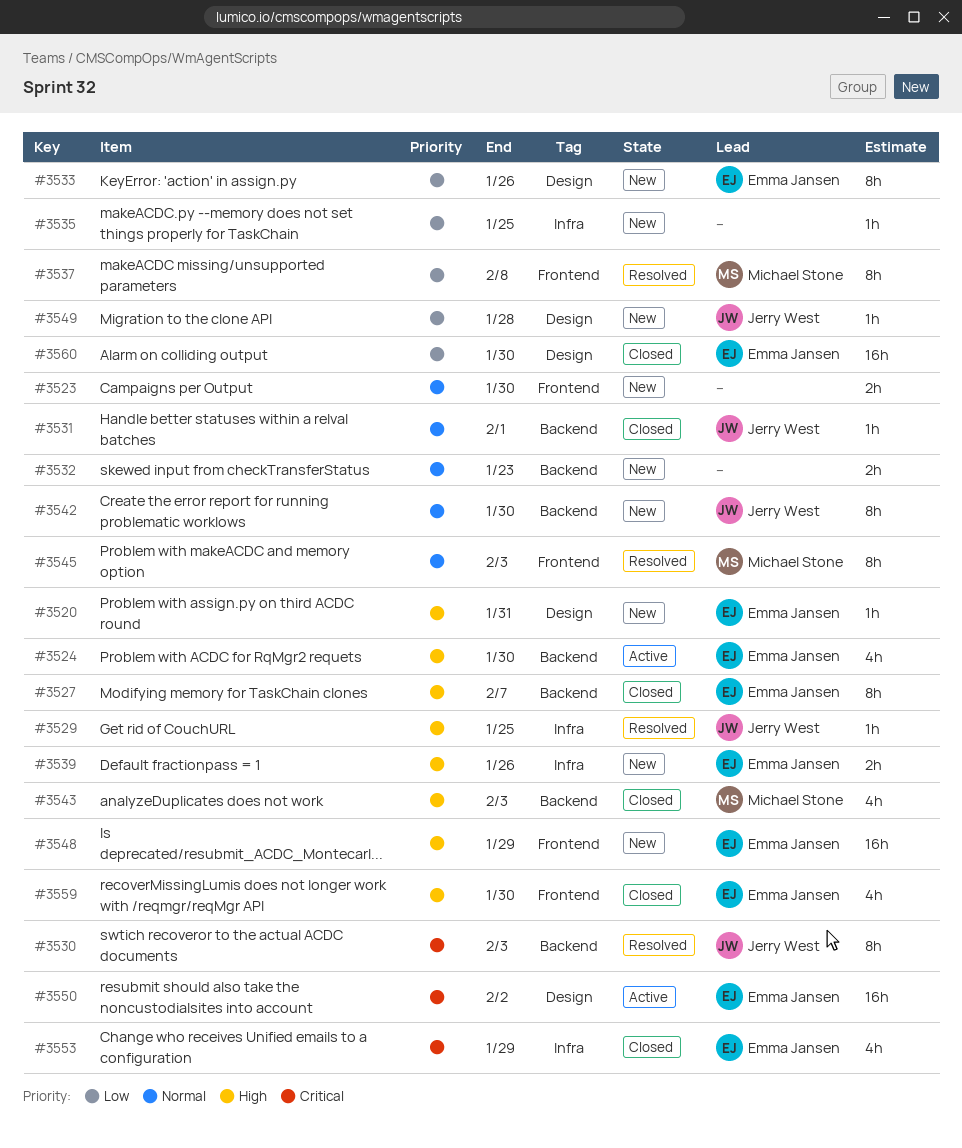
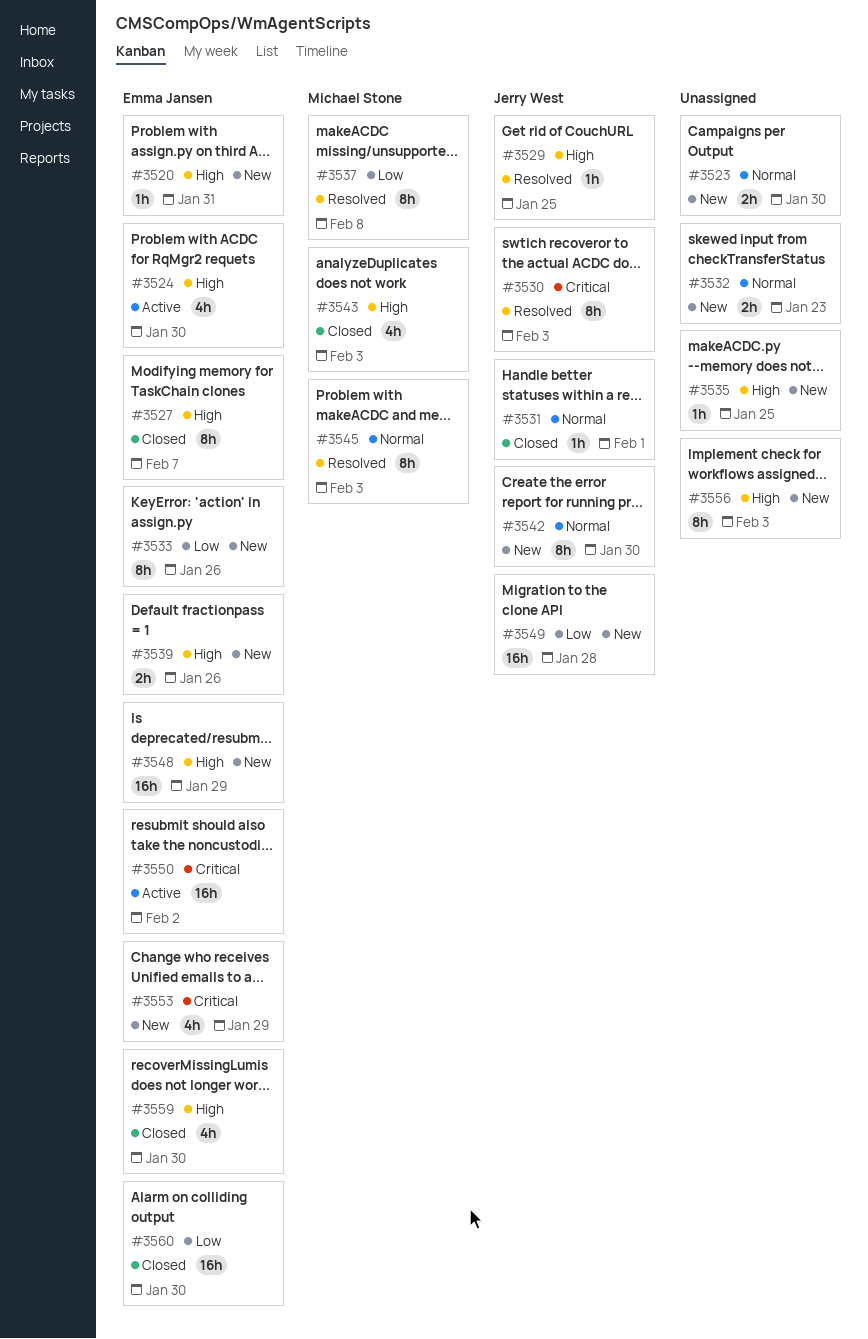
#3535, priority: Low -> High
#3549, estimate: 1h -> 16h
#3553, status: Closed -> New
#3556: none -> present

